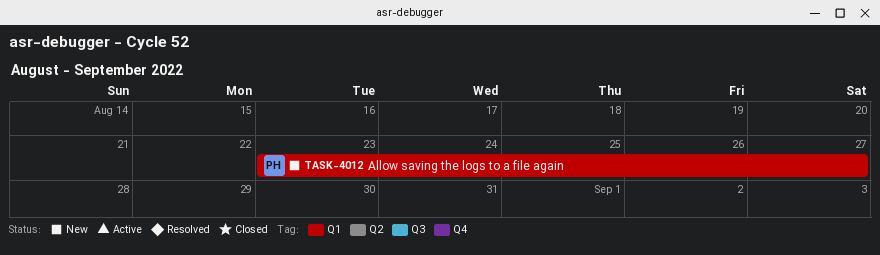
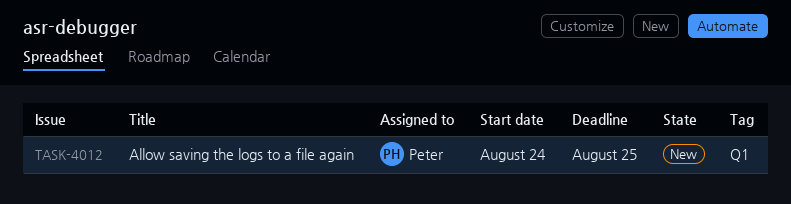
TASK-4012, start: Aug 23 -> Aug 24
TASK-4012, due: Aug 27 -> Aug 25

